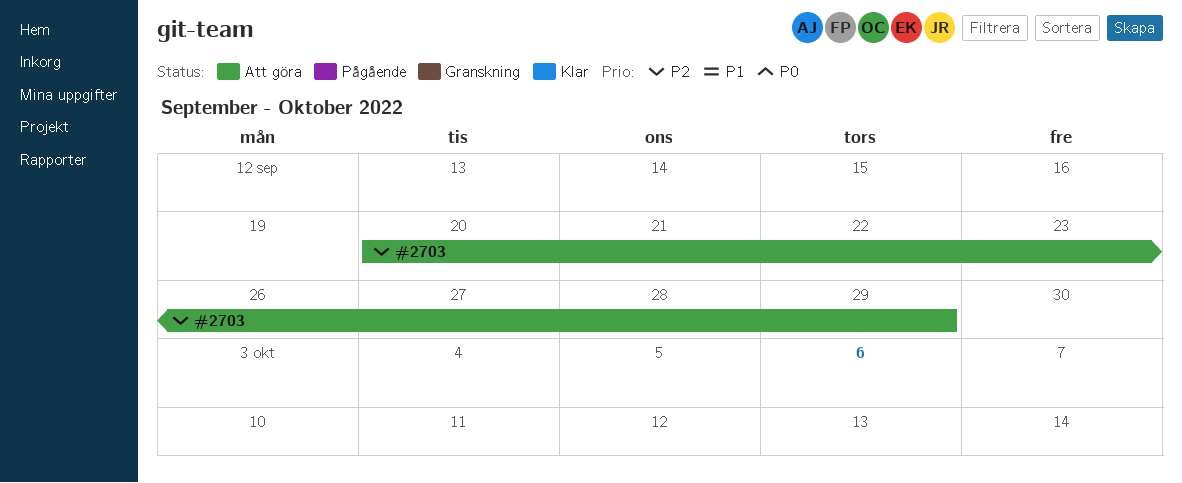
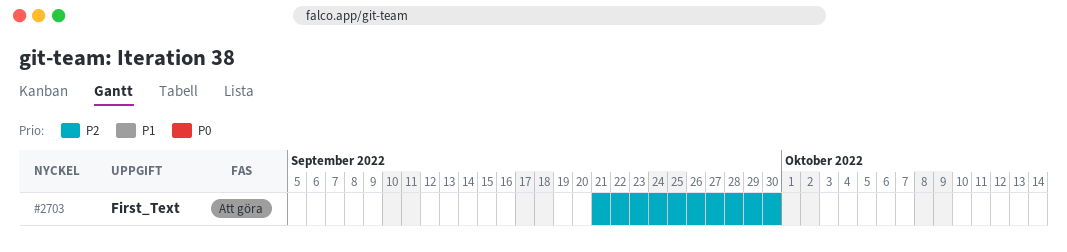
#2703, start: Sep 20 -> Sep 21
#2703, due: Sep 29 -> Sep 30

